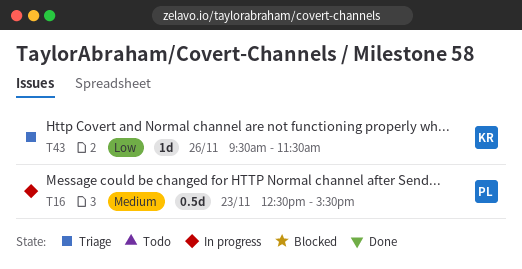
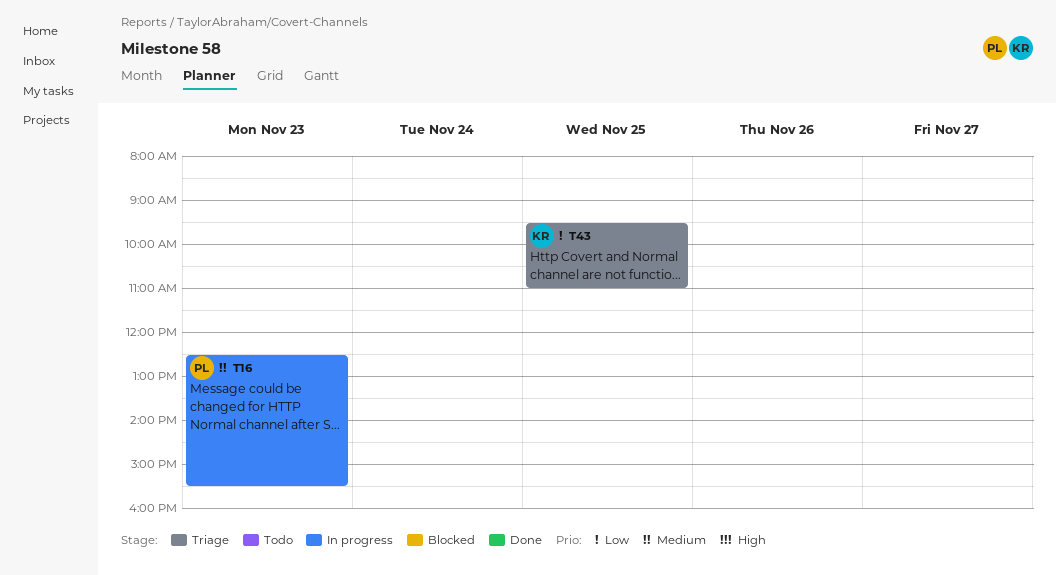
T43, day: Nov 26 -> Nov 25
T43, ends: 11:30 -> 11:00

